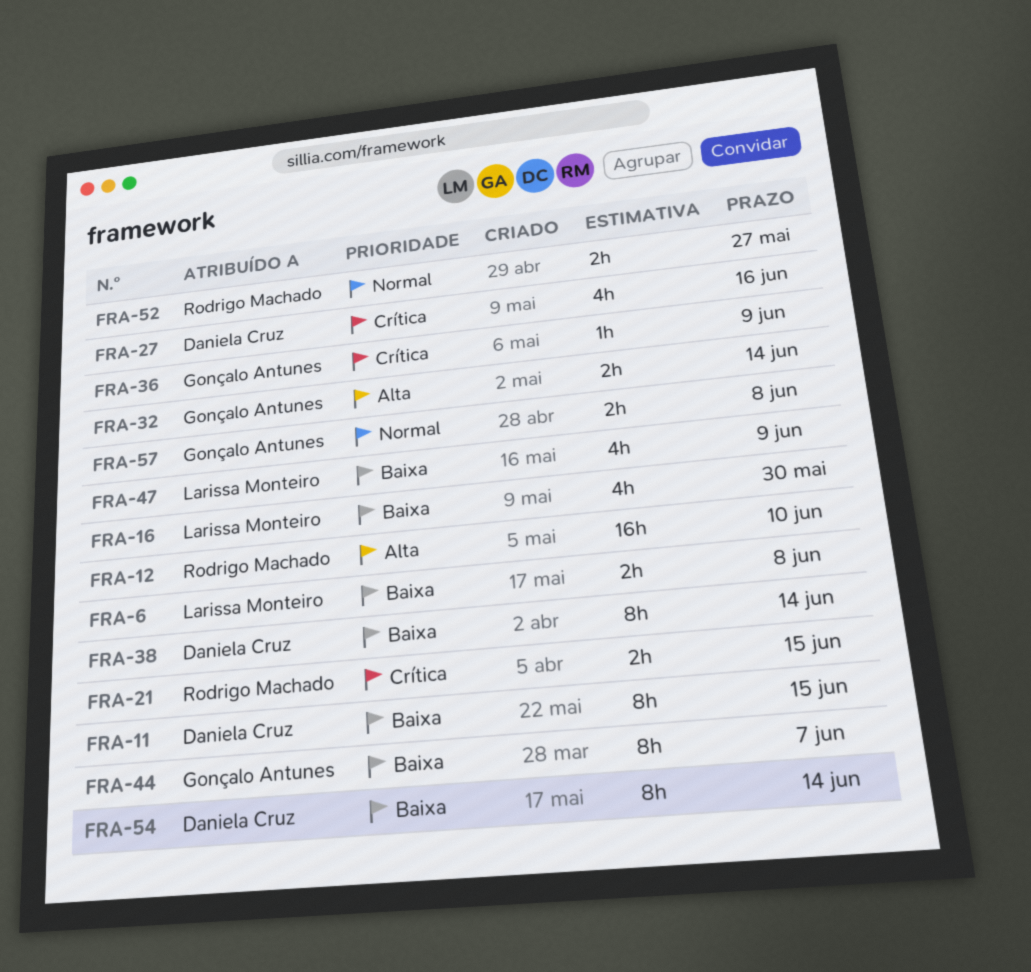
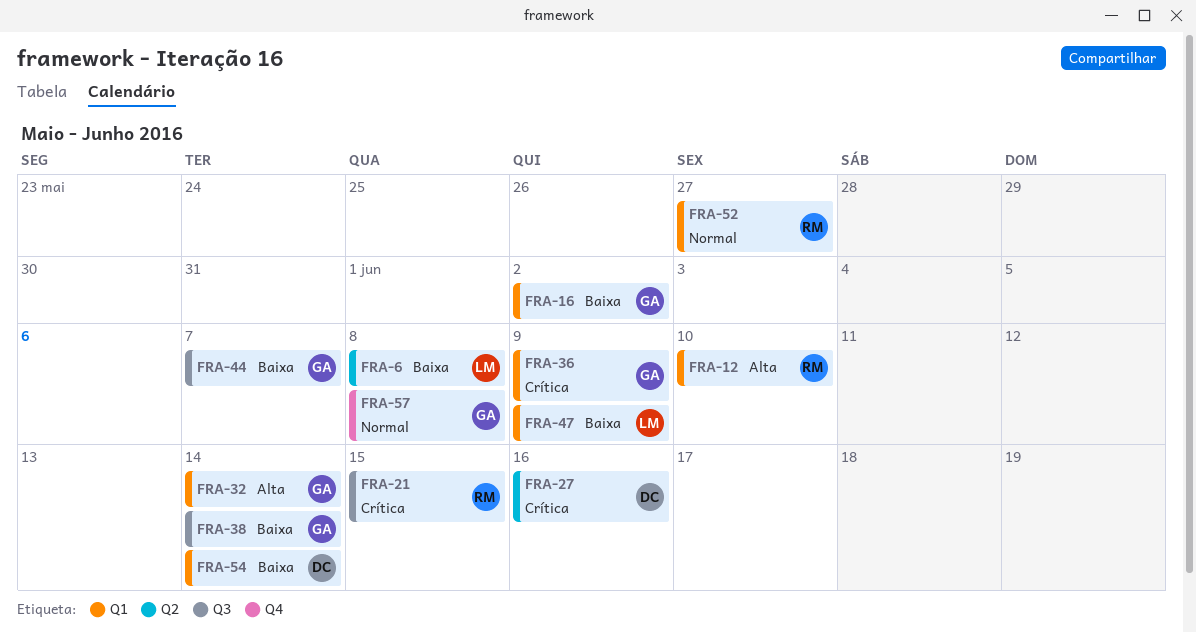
FRA-11: present -> none
FRA-16, owner: Larissa Monteiro -> Gonçalo Antunes
FRA-16, due: May 30 -> Jun 2
FRA-38, owner: Daniela Cruz -> Gonçalo Antunes

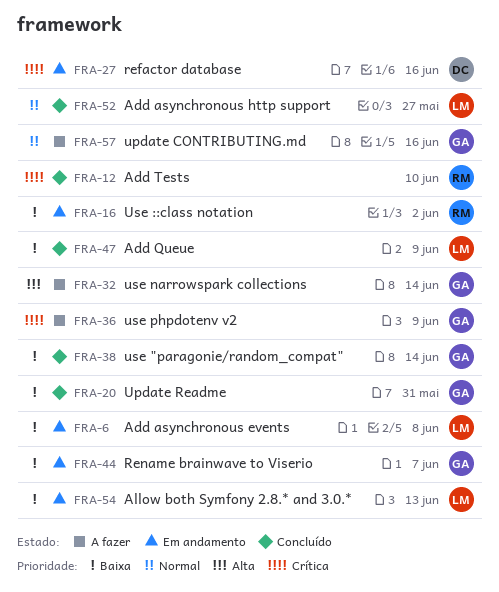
FRA-12, priority: Alta -> Crítica
FRA-16, owner: GA -> RM
FRA-20: none -> present
FRA-21: present -> none
FRA-52, owner: RM -> LM
FRA-54, owner: DC -> LM
FRA-54, due: Jun 14 -> Jun 13
FRA-57, due: Jun 8 -> Jun 16

